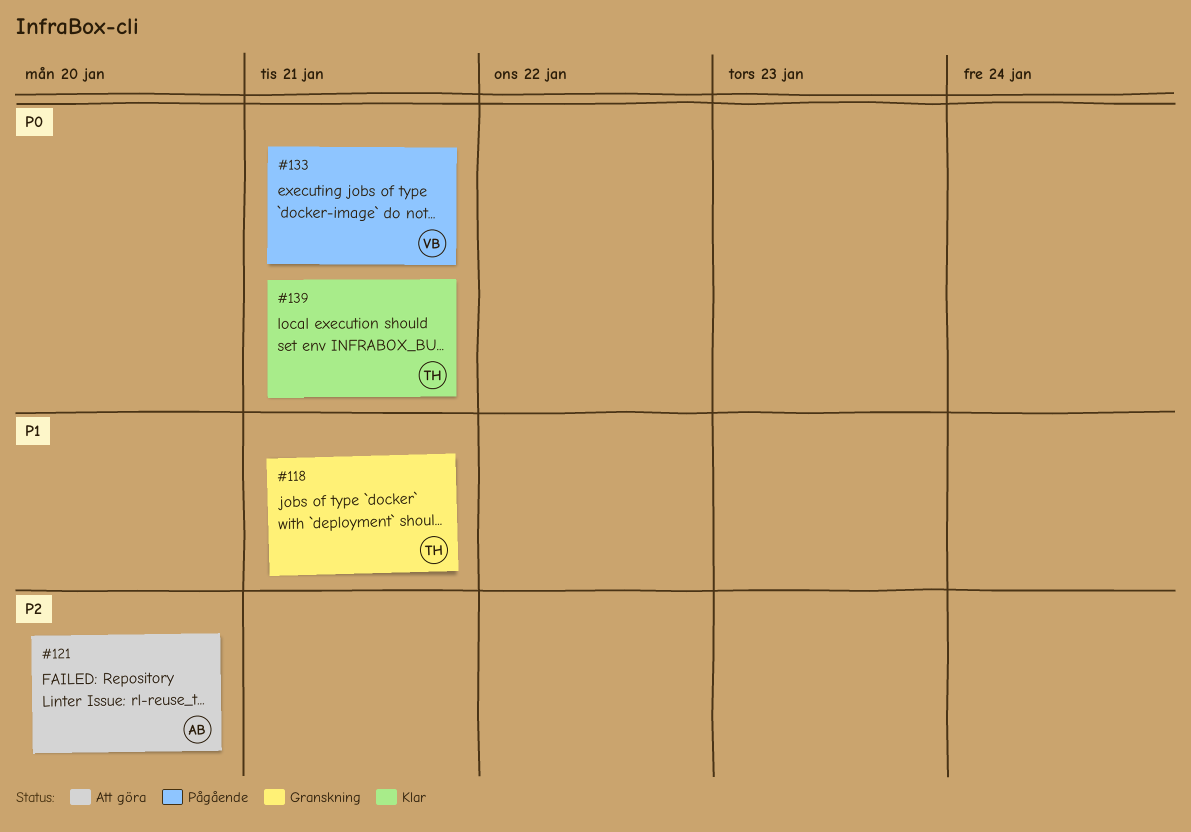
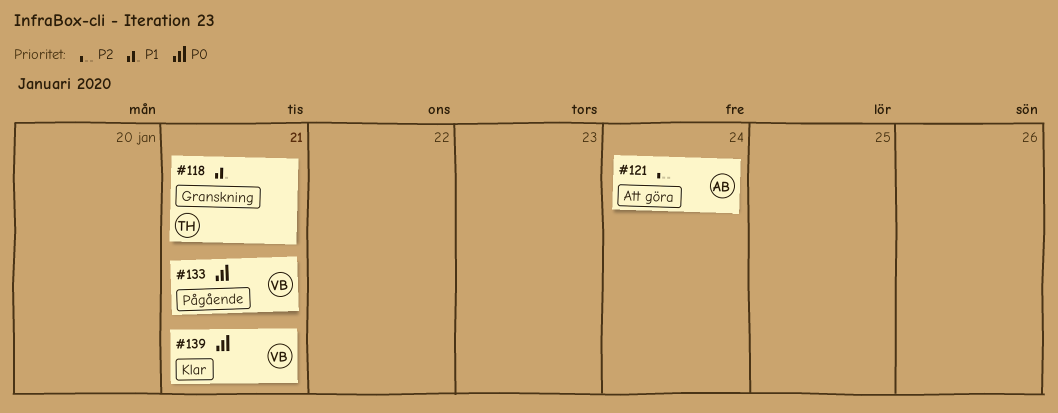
#121, due: Jan 20 -> Jan 24
#139, owner: TH -> VB

